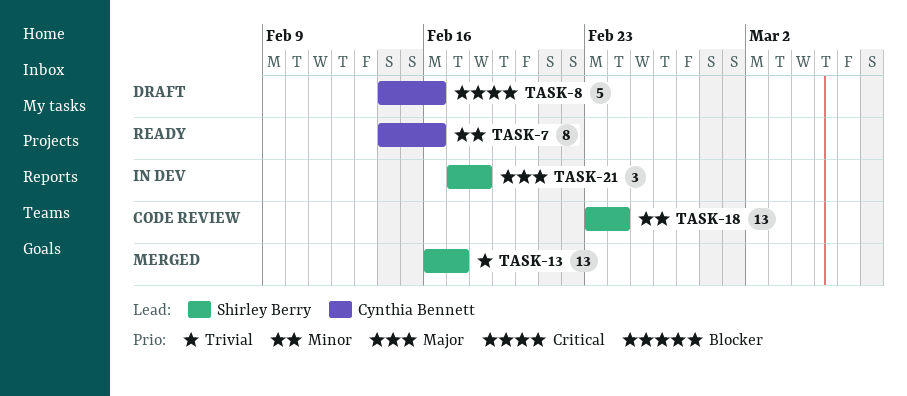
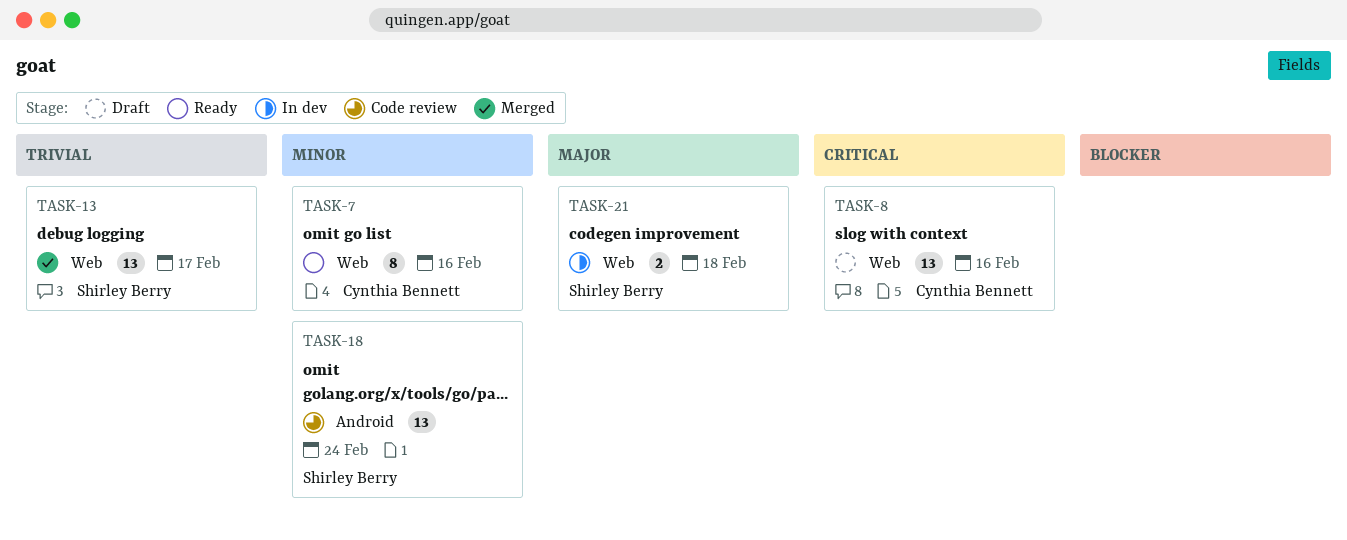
TASK-8, estimate: 5 -> 13
TASK-21, estimate: 3 -> 2

